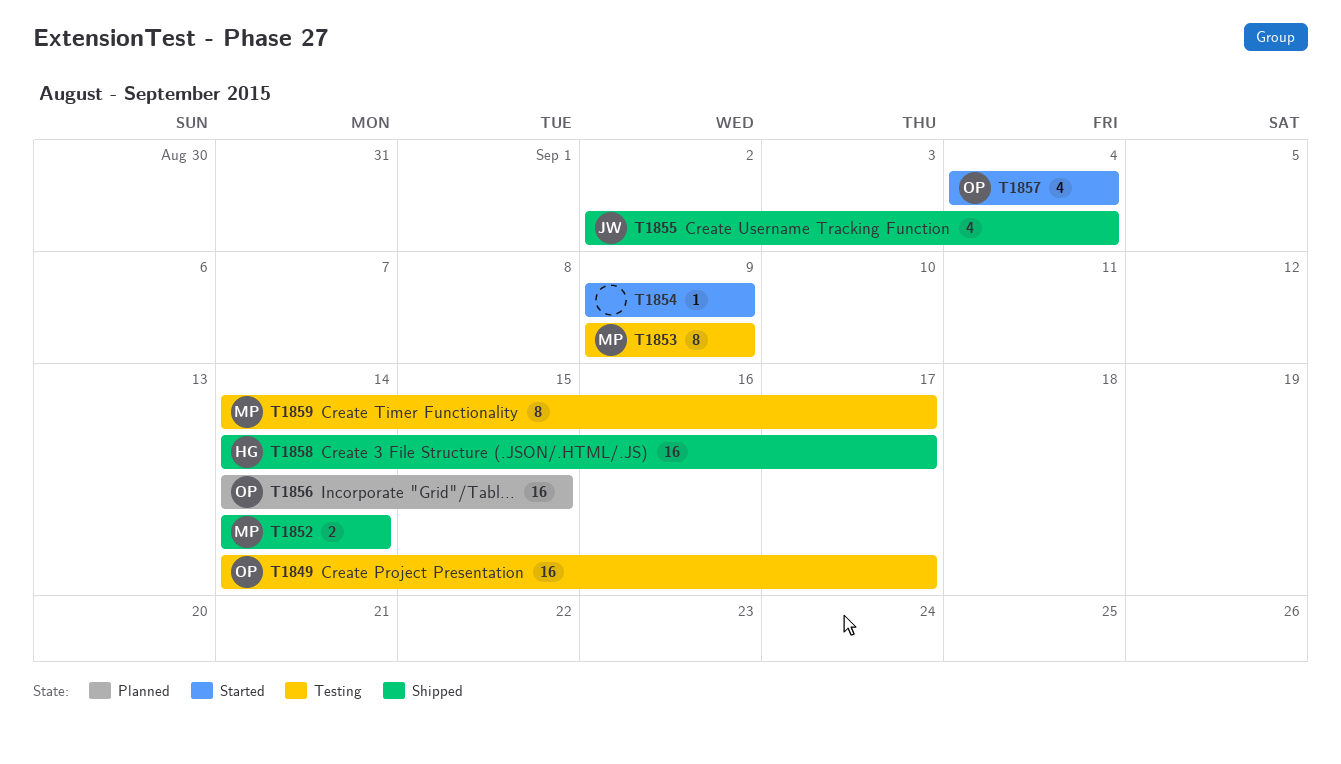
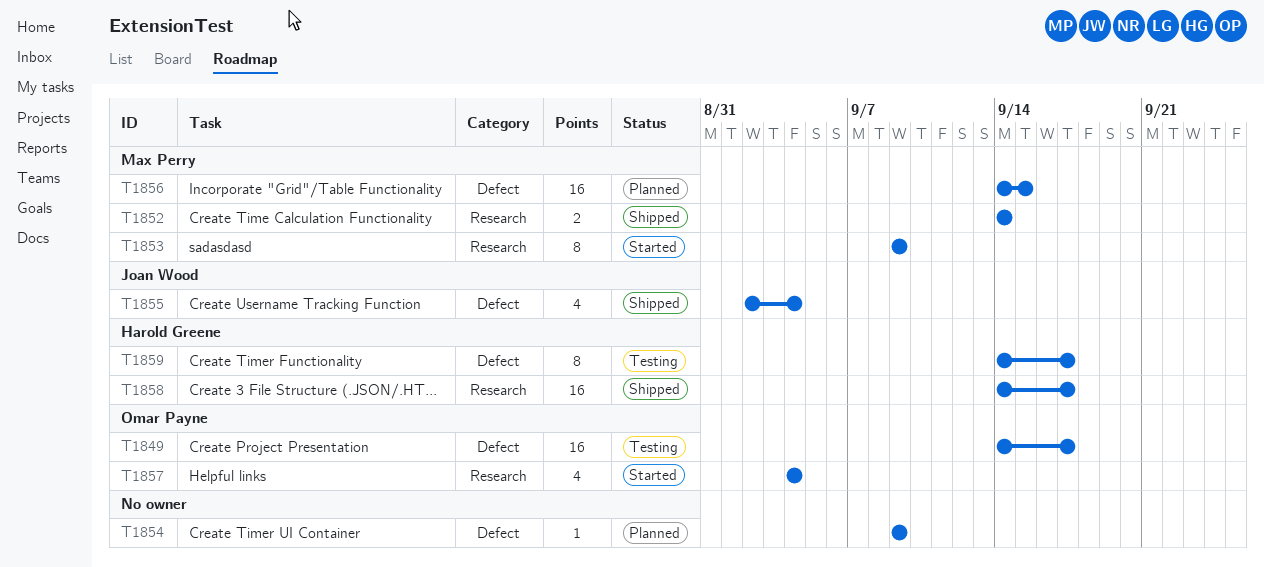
T1853, status: Testing -> Started
T1854, status: Started -> Planned
T1856, owner: Omar Payne -> Max Perry
T1859, owner: Max Perry -> Harold Greene

